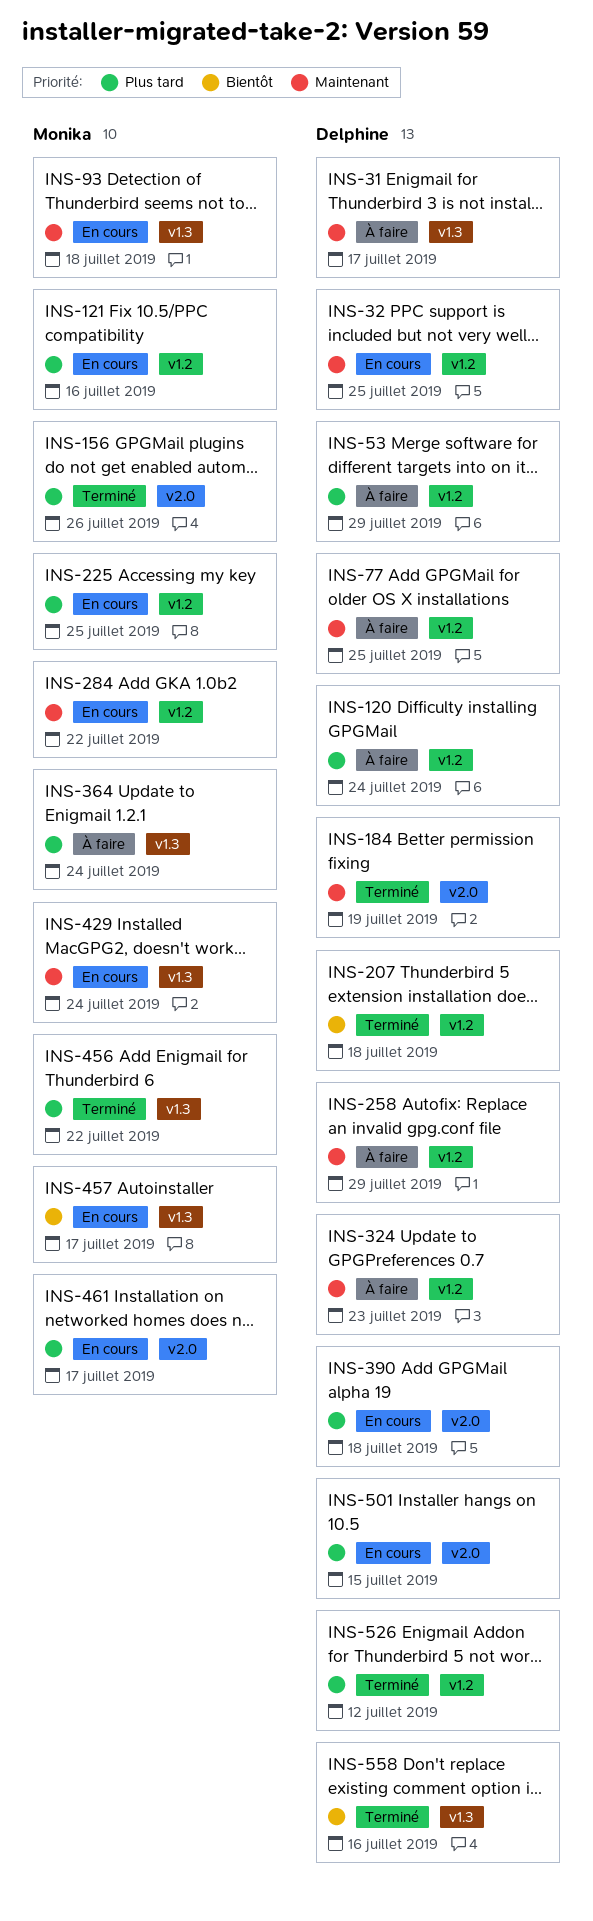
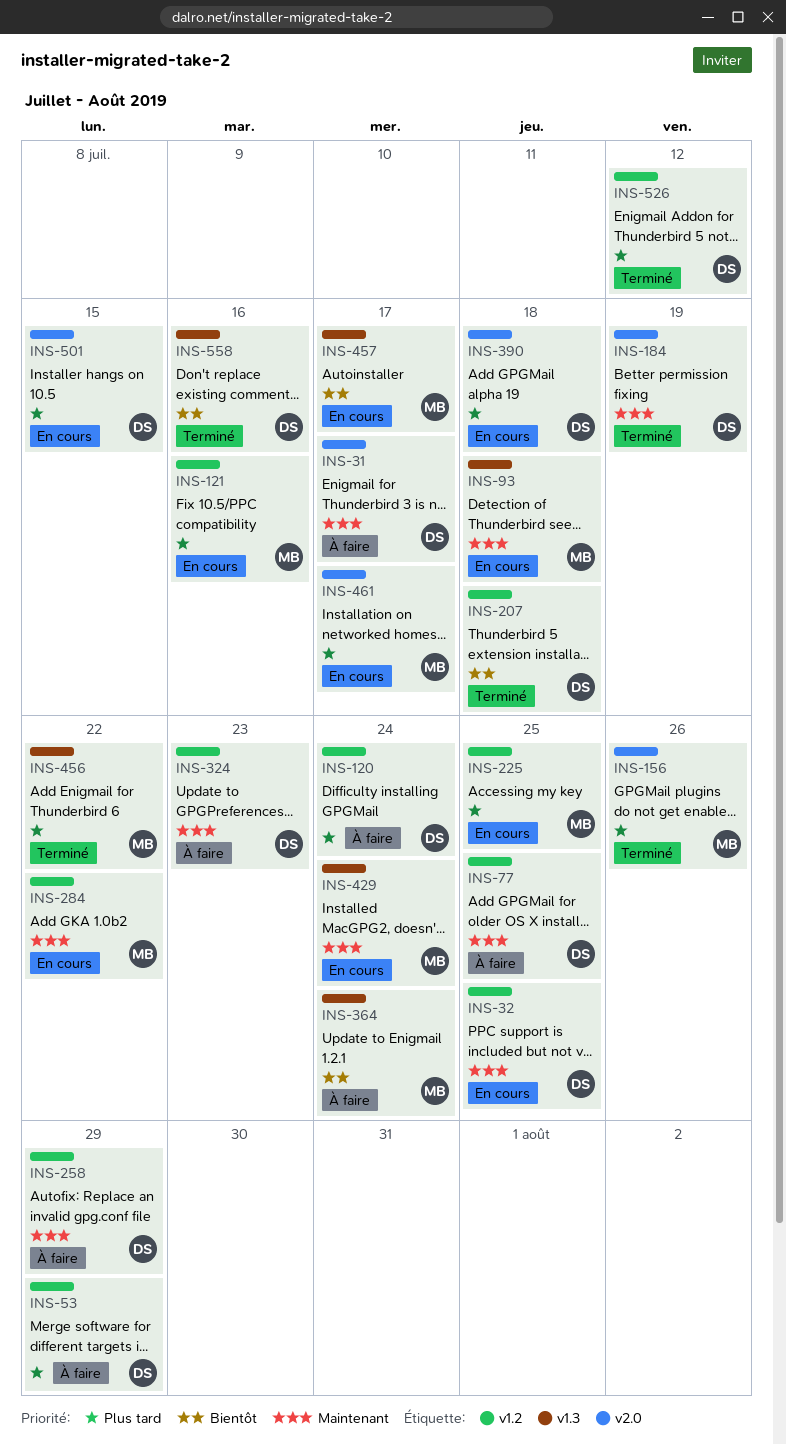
INS-31, label: v1.3 -> v2.0
INS-364, priority: Plus tard -> Bientôt

